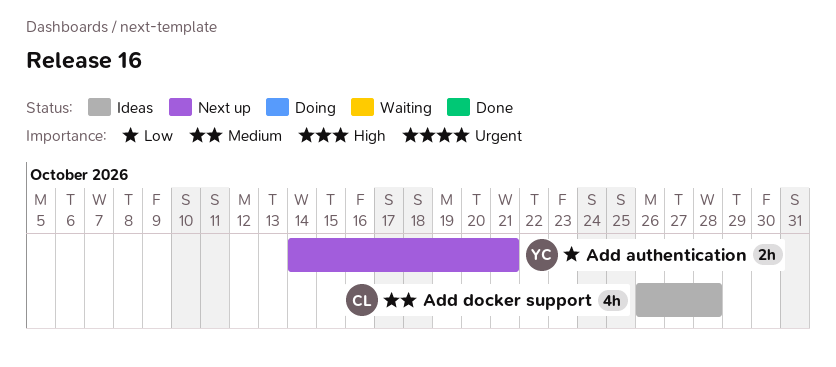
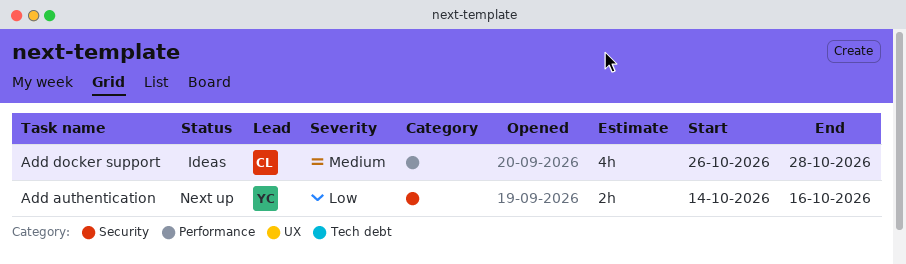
Add authentication, due: Oct 21 -> Oct 16

